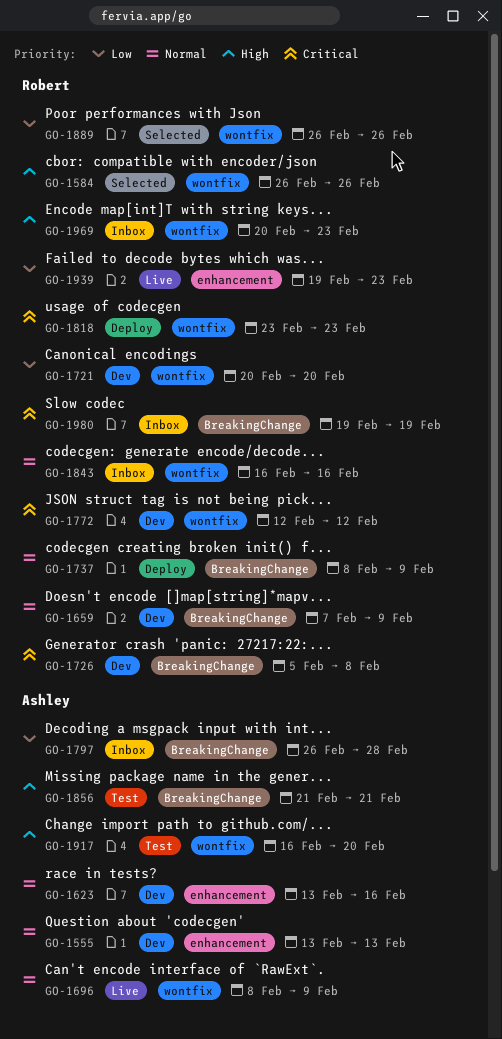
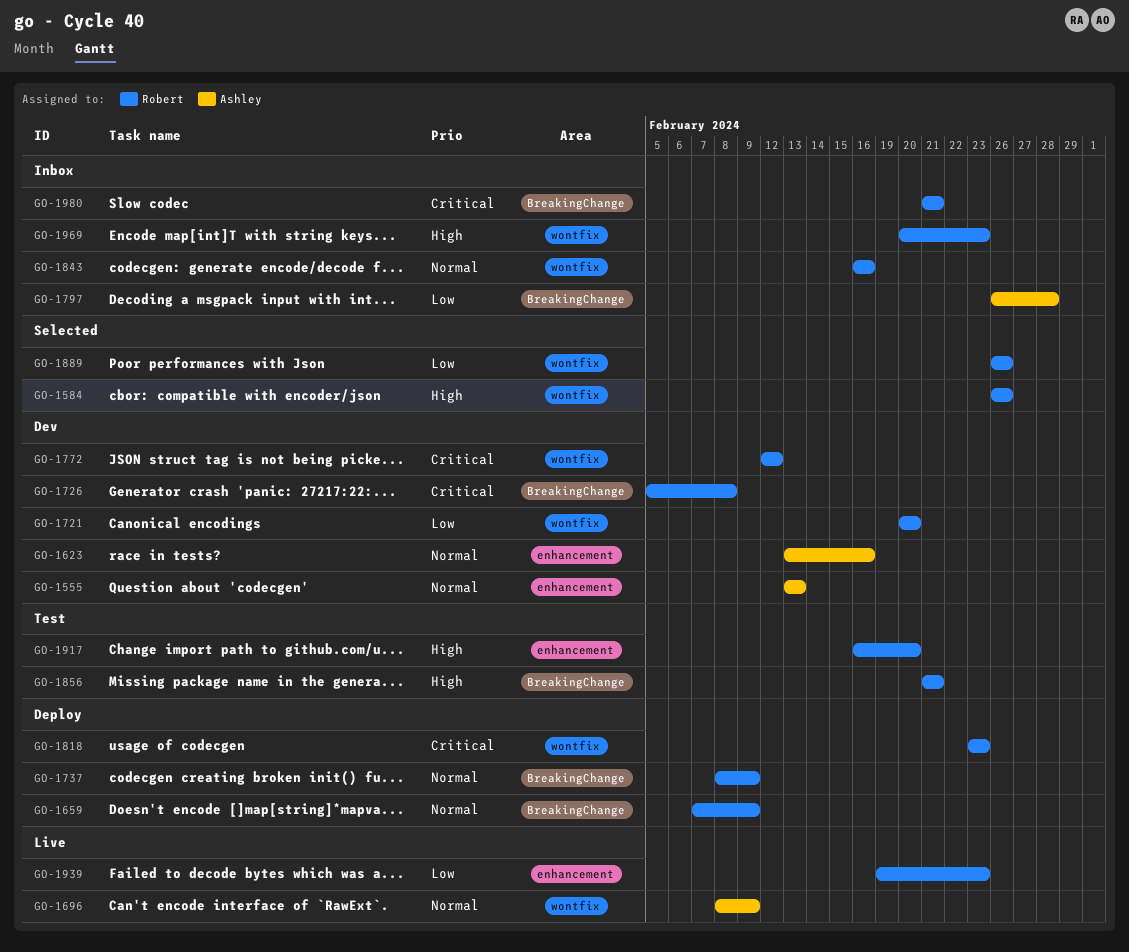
GO-1659, status: Dev -> Deploy
GO-1856, owner: Ashley -> Robert
GO-1917, owner: Ashley -> Robert
GO-1917, label: wontfix -> enhancement
GO-1980, start: Feb 19 -> Feb 21
GO-1980, due: Feb 19 -> Feb 21

